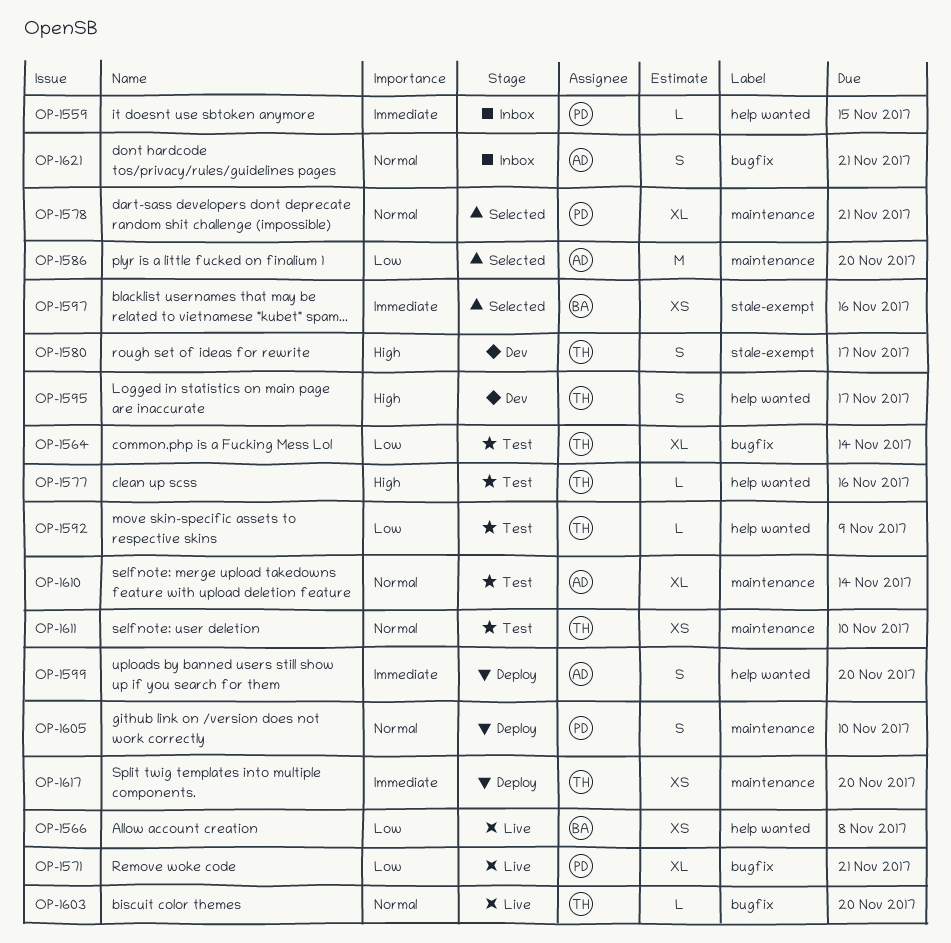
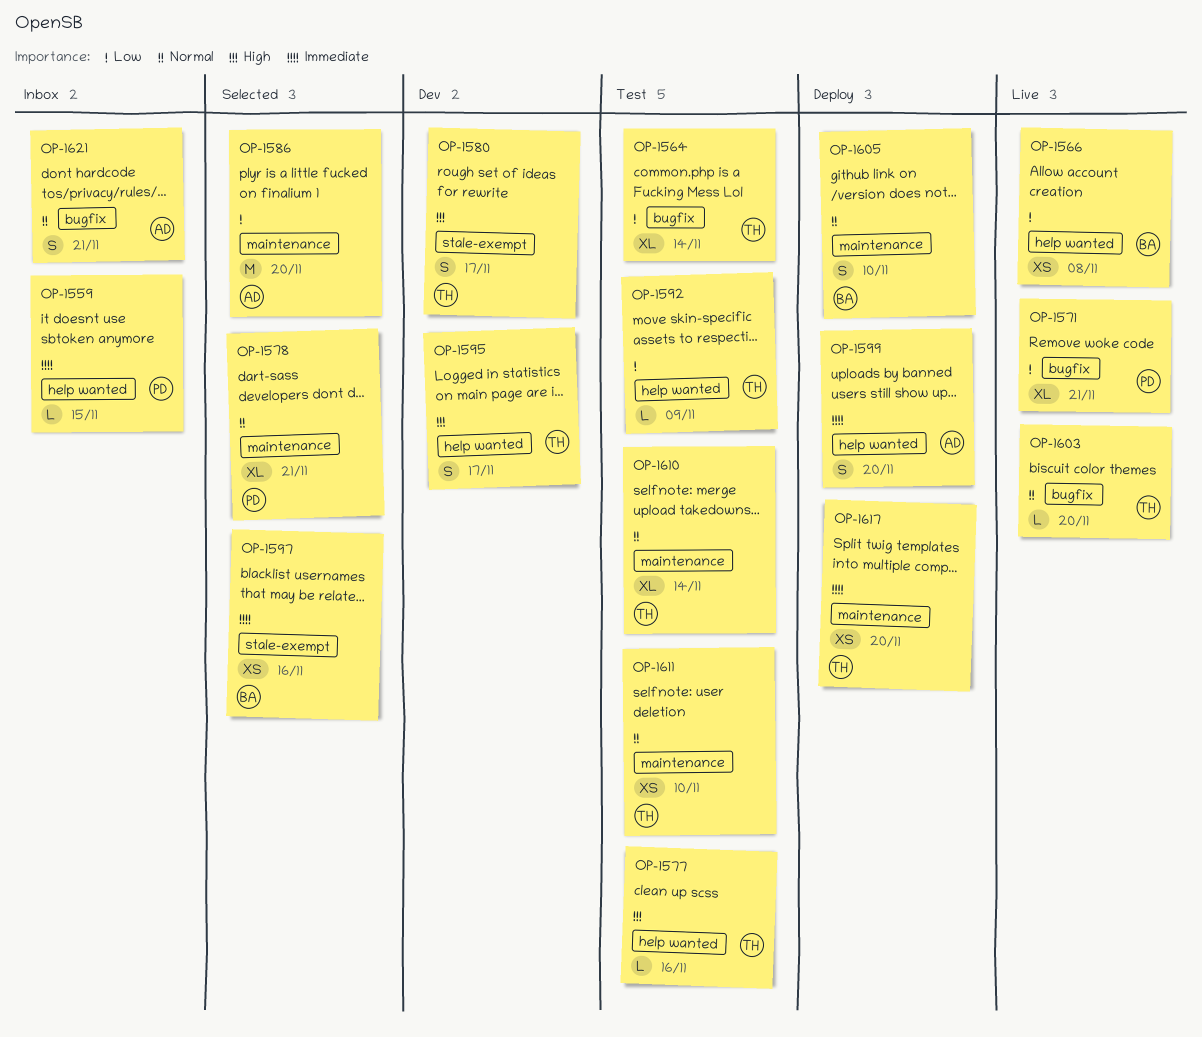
OP-1605, owner: PD -> BA
OP-1610, owner: AD -> TH

